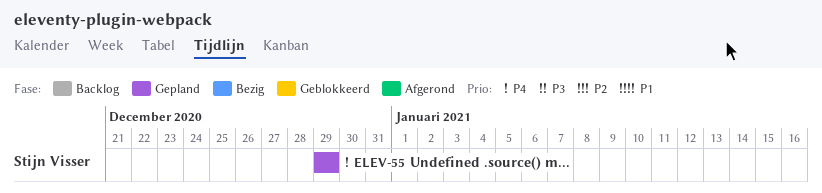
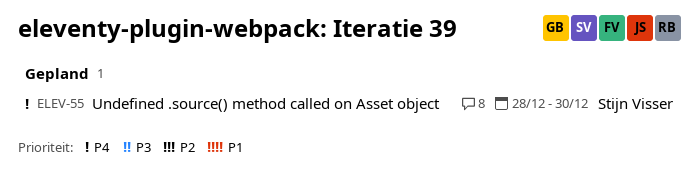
ELEV-55, start: Dec 29 -> Dec 28
ELEV-55, due: Dec 29 -> Dec 30

